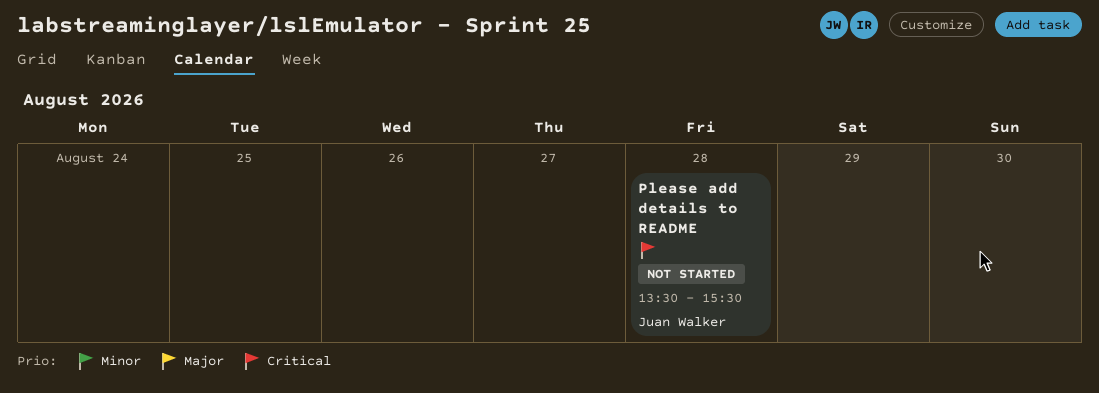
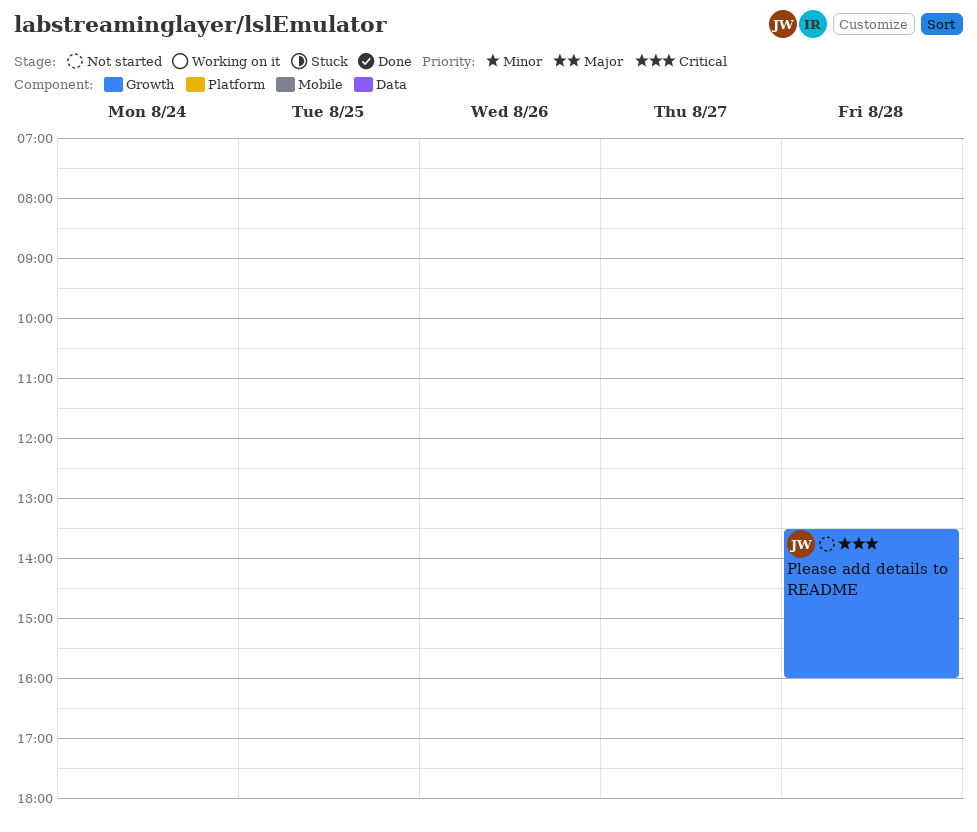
Please add details to README, ends: 15:30 -> 16:00

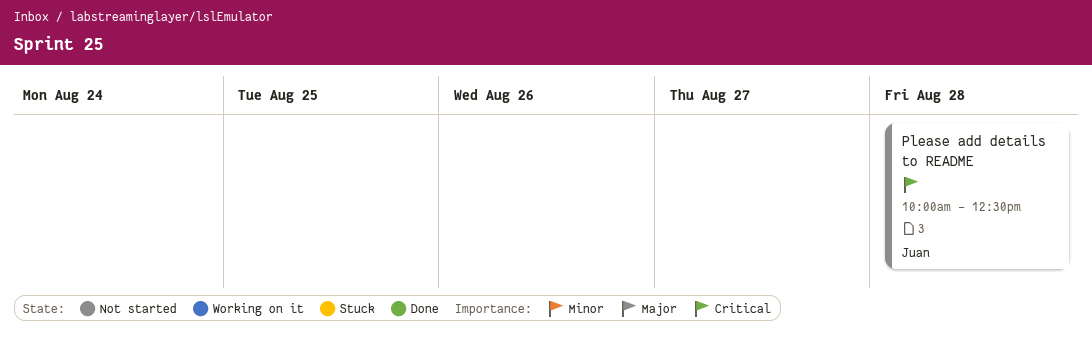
Please add details to README, begins: 13:30 -> 10:00
Please add details to README, ends: 16:00 -> 12:30

